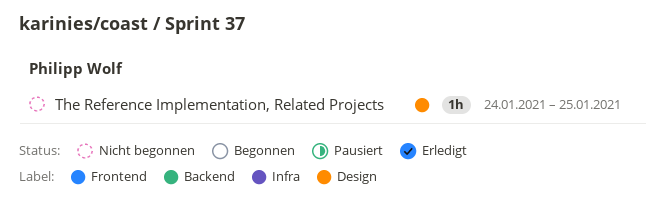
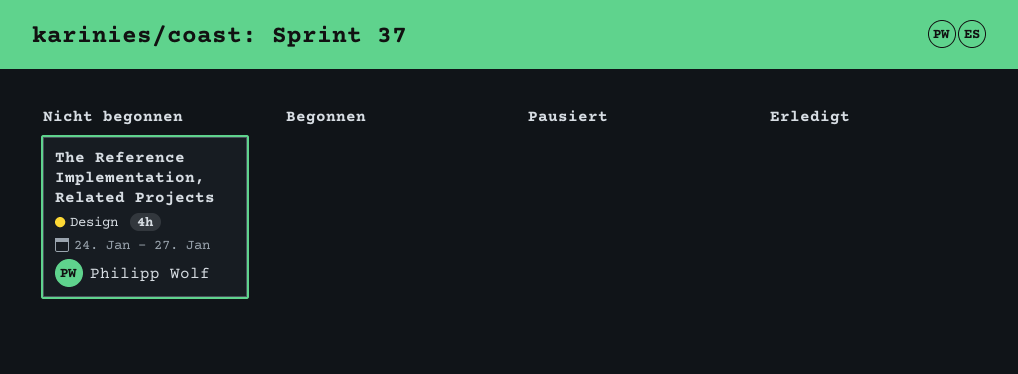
The Reference Implementation, Related Projects, estimate: 1h -> 4h
The Reference Implementation, Related Projects, due: Jan 25 -> Jan 27

